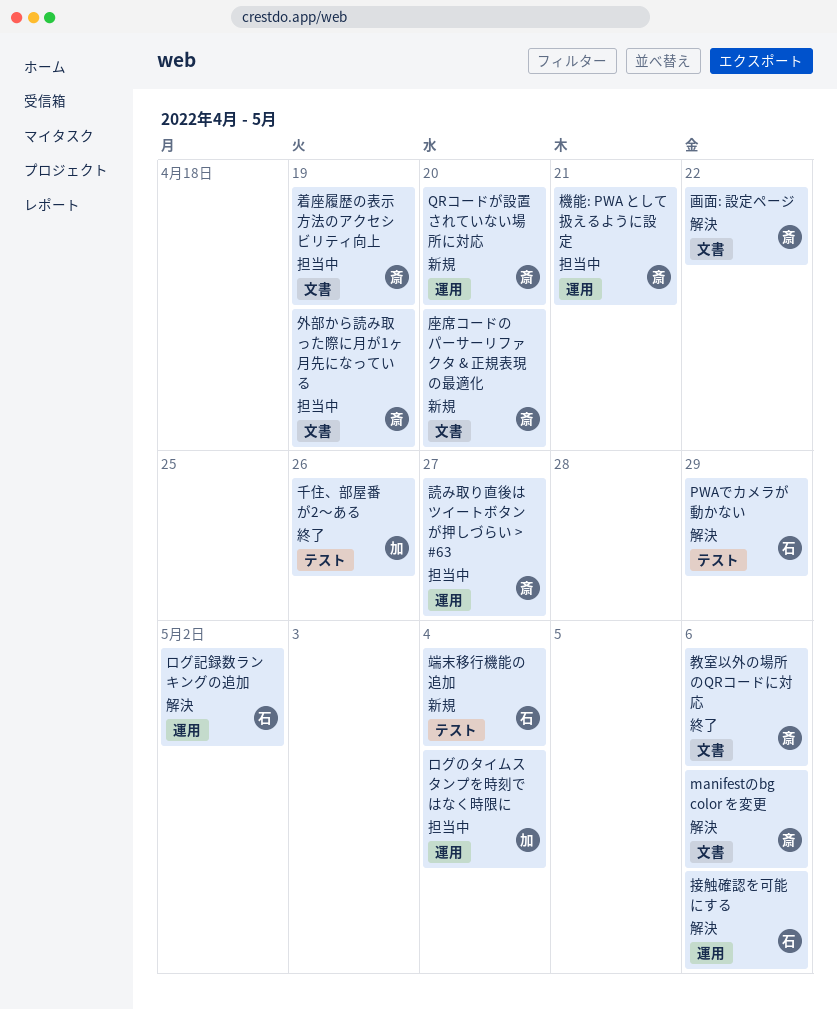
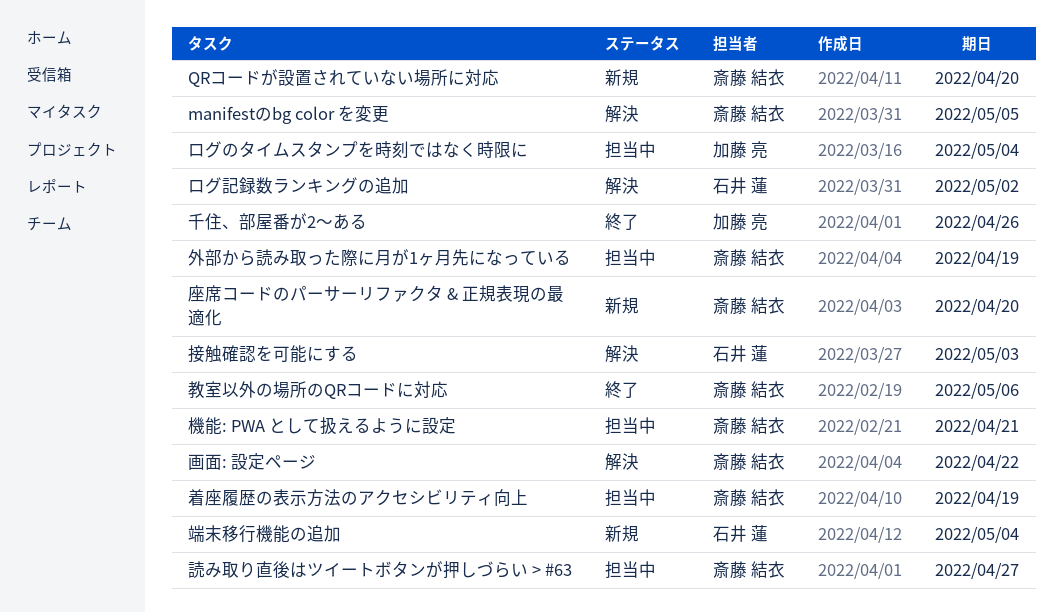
manifestのbg color を変更, due: May 6 -> May 5
PWAでカメラが動かない: present -> none
接触確認を可能にする, due: May 6 -> May 3

